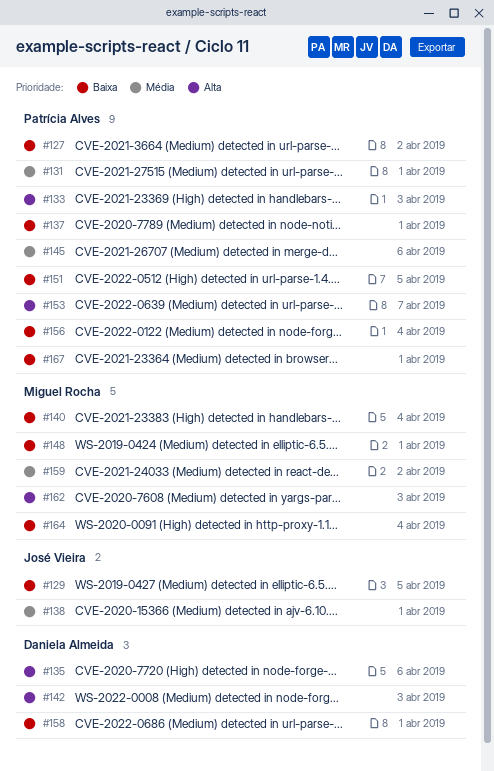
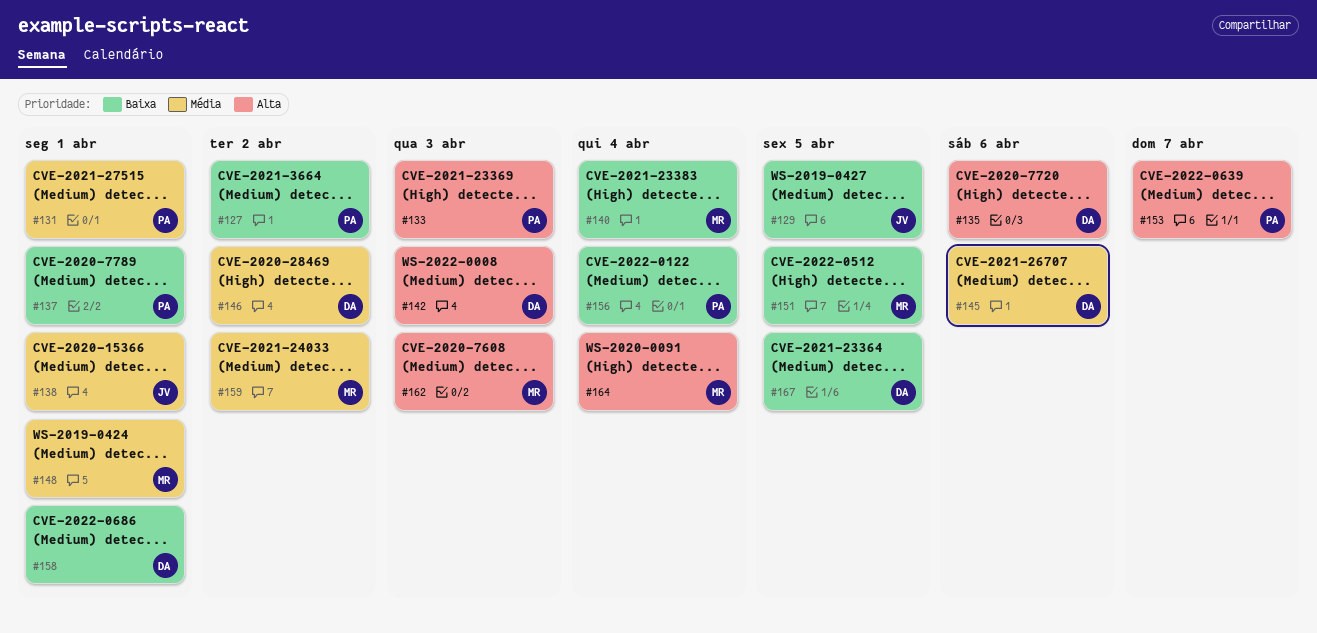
#145, owner: Patrícia Alves -> Daniela Almeida
#146: none -> present
#148, priority: Baixa -> Média
#151, owner: Patrícia Alves -> Miguel Rocha
#164, priority: Baixa -> Alta
#167, owner: Patrícia Alves -> Daniela Almeida
#167, due: Apr 1 -> Apr 5

